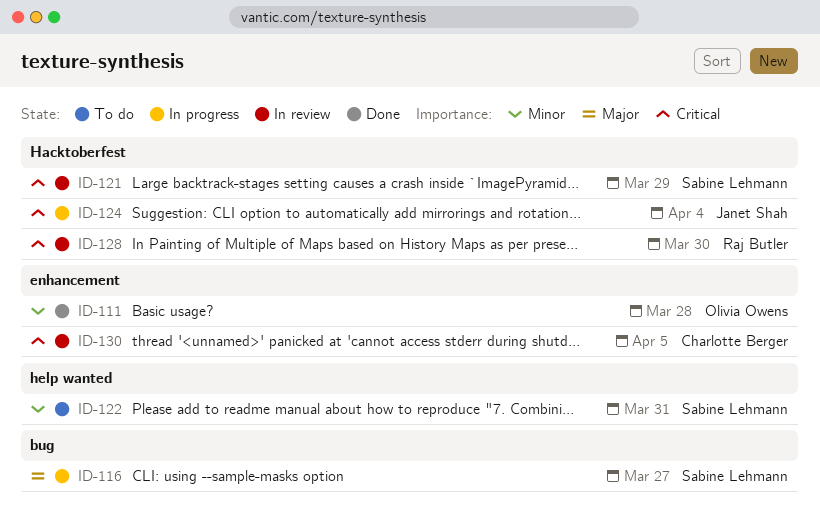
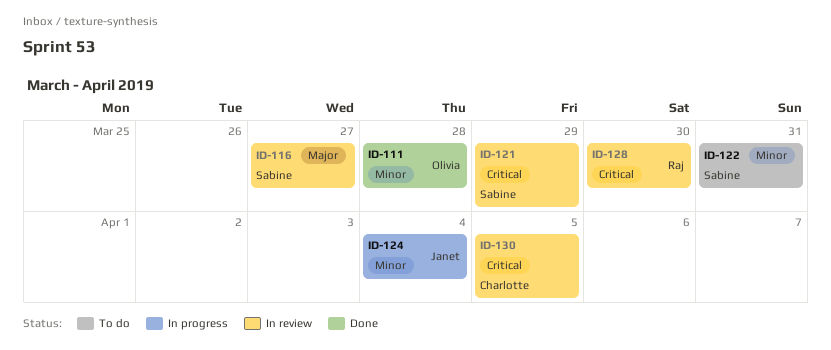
ID-116, status: In progress -> In review
ID-124, priority: Critical -> Minor

